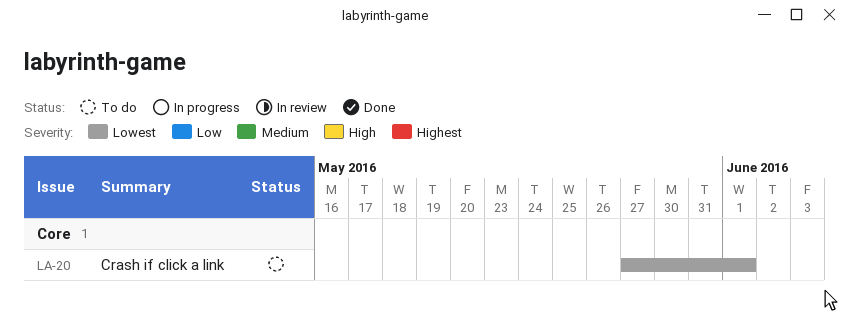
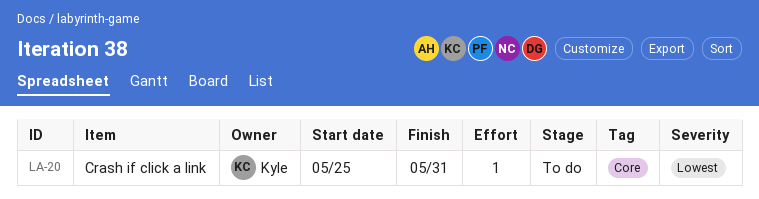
LA-20, start: May 27 -> May 25
LA-20, due: Jun 1 -> May 31

